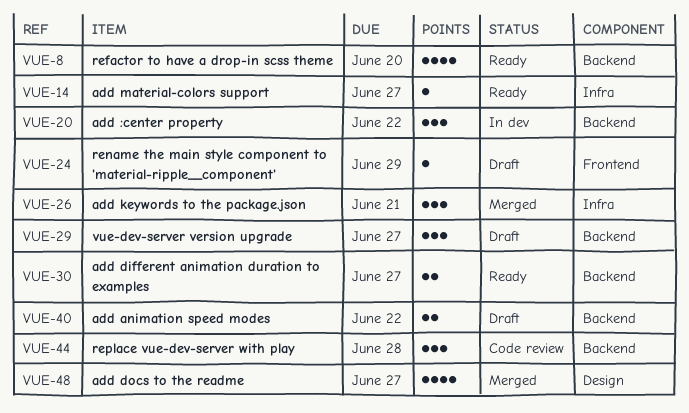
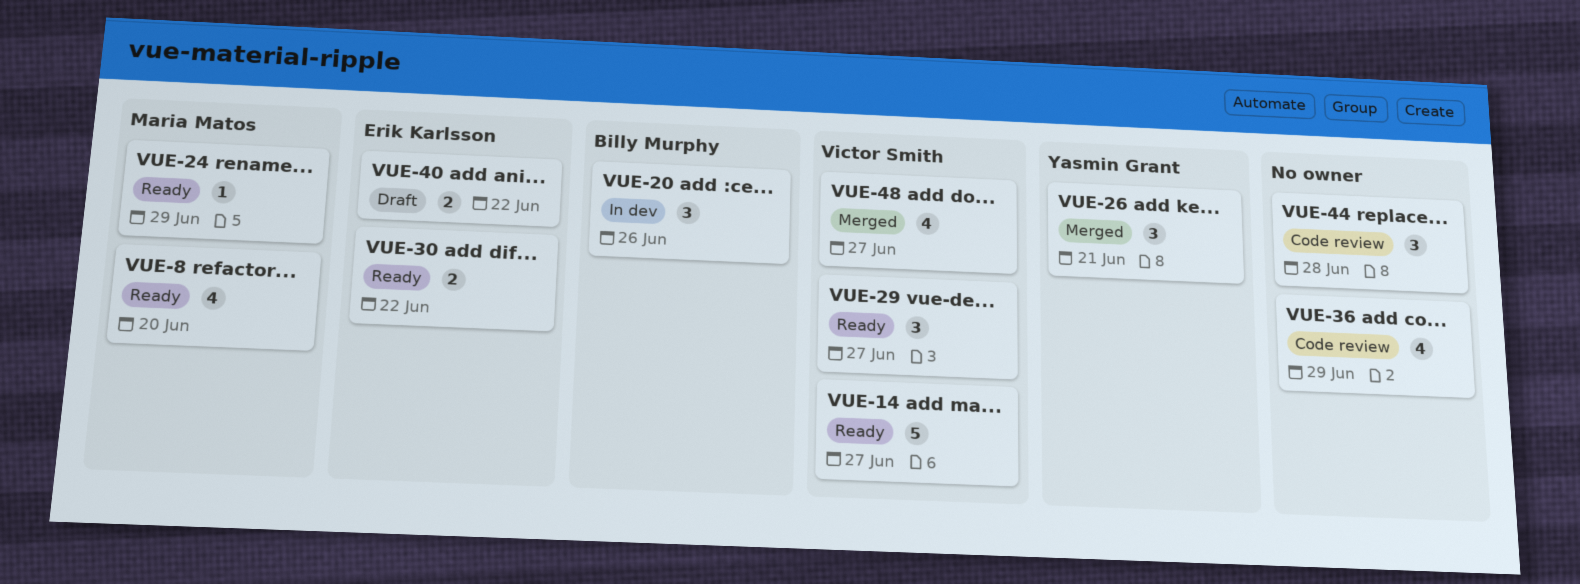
VUE-14, estimate: 1 -> 5
VUE-20, due: Jun 22 -> Jun 26
VUE-24, status: Draft -> Ready
VUE-29, status: Draft -> Ready
VUE-30, due: Jun 27 -> Jun 22
VUE-36: none -> present

